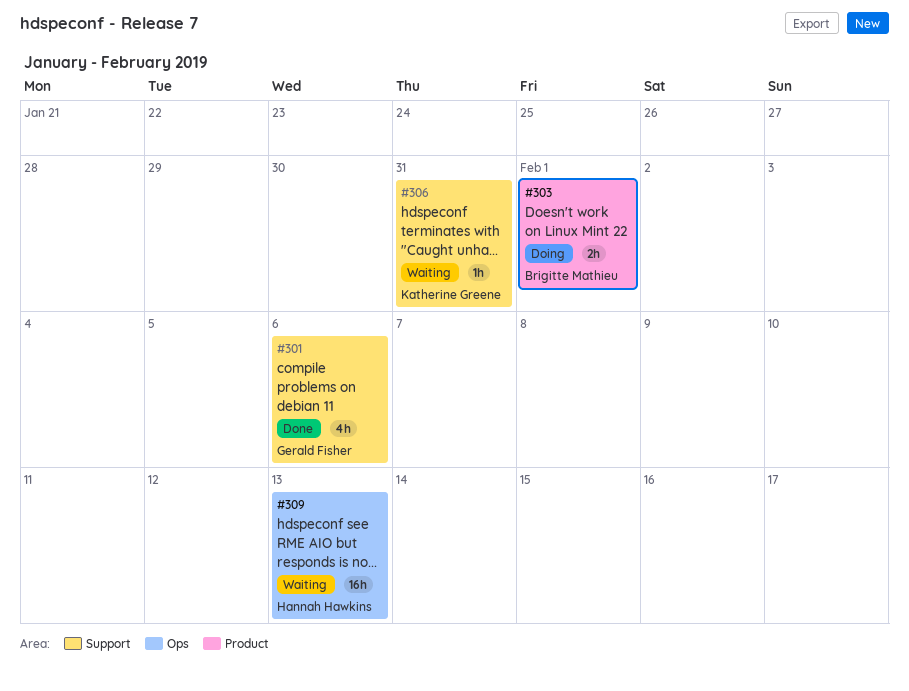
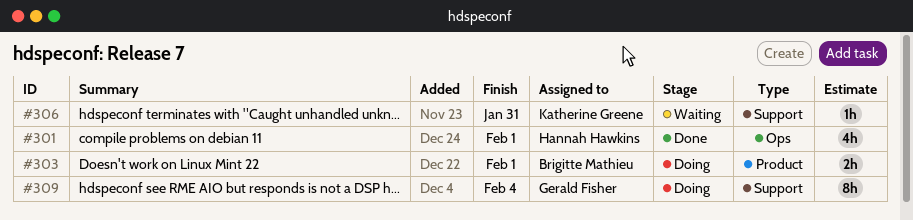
#301, owner: Gerald Fisher -> Hannah Hawkins
#301, label: Support -> Ops
#301, due: Feb 6 -> Feb 1
#309, status: Waiting -> Doing
#309, owner: Hannah Hawkins -> Gerald Fisher
#309, label: Ops -> Support
#309, estimate: 16h -> 8h
#309, due: Feb 13 -> Feb 4

